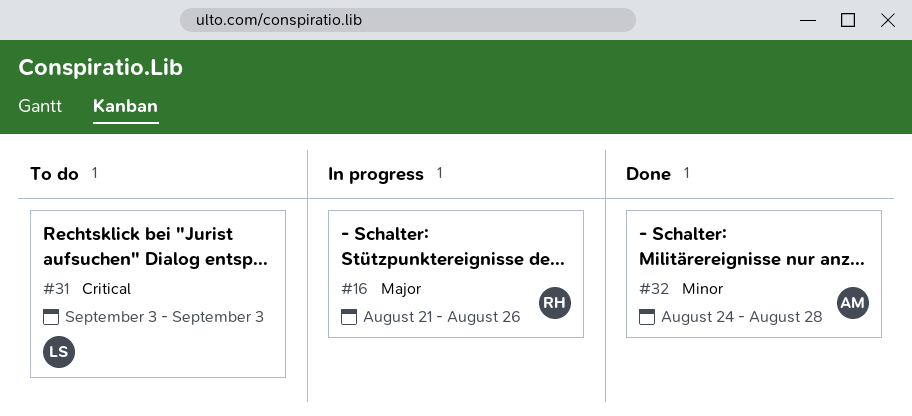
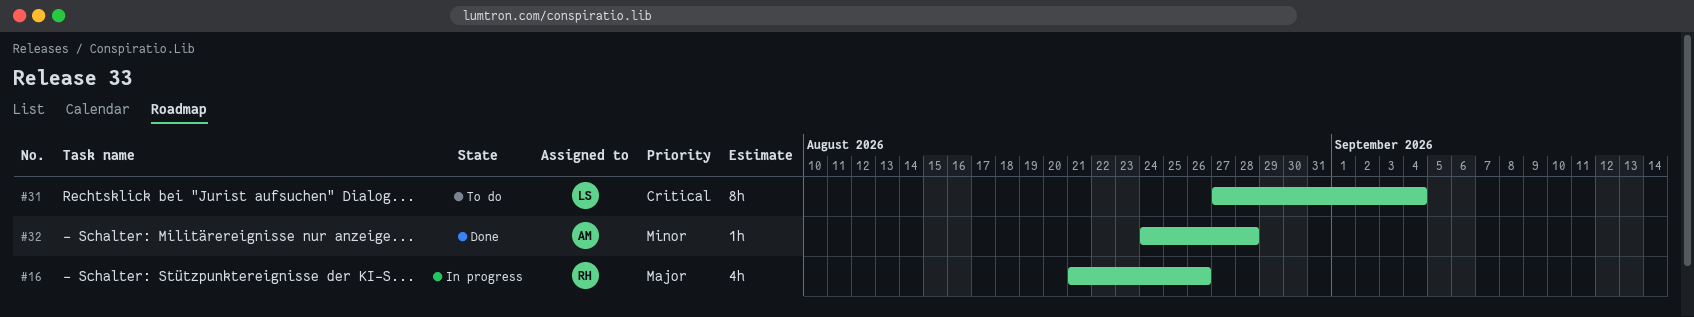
#31, start: Sep 3 -> Aug 27
#31, due: Sep 3 -> Sep 4

